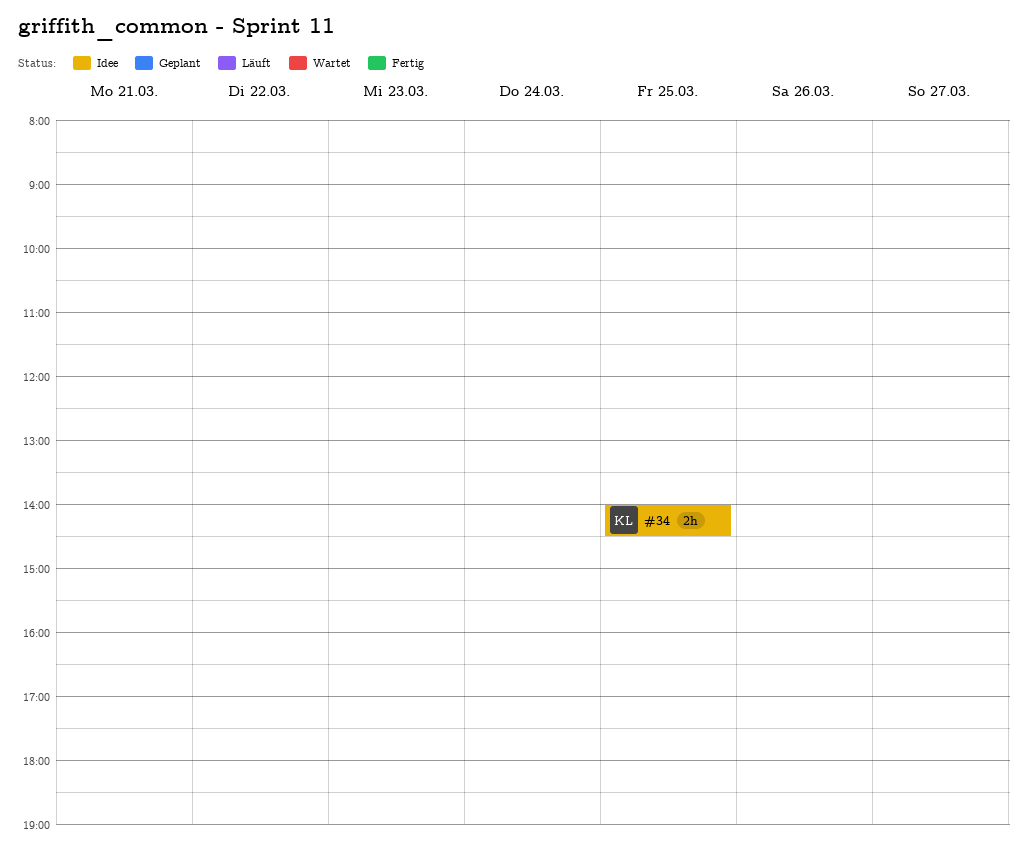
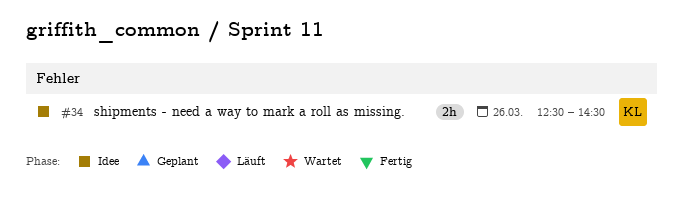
#34, day: Mar 25 -> Mar 26
#34, begins: 14:00 -> 12:30

